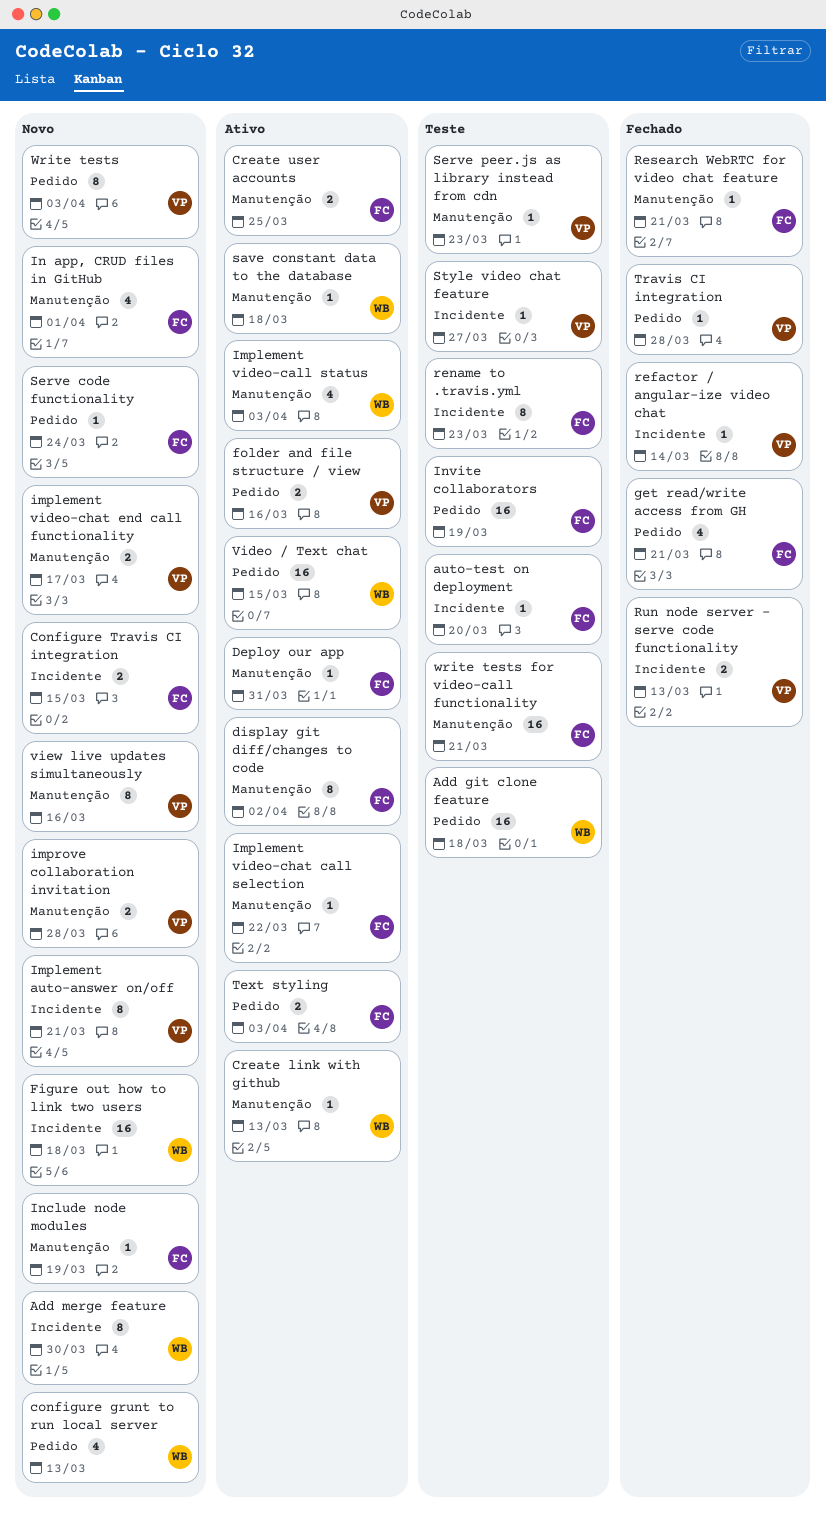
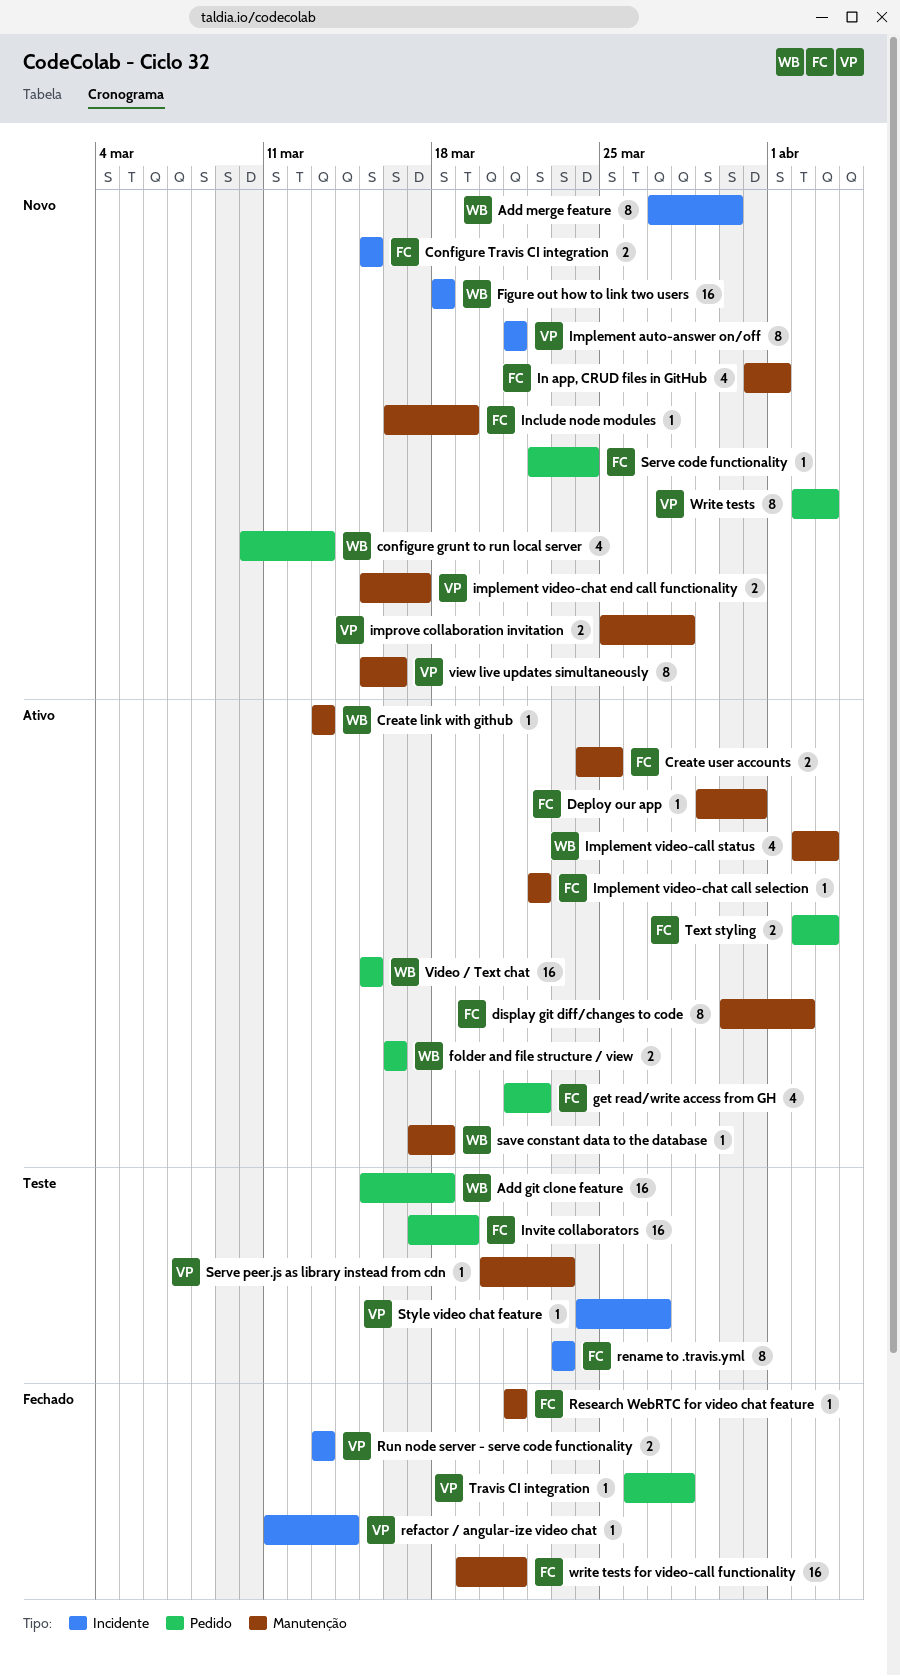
auto-test on deployment: present -> none
folder and file structure / view, owner: VP -> WB
get read/write access from GH, status: Fechado -> Ativo
get read/write access from GH, due: Mar 21 -> Mar 22
write tests for video-call functionality, status: Teste -> Fechado

